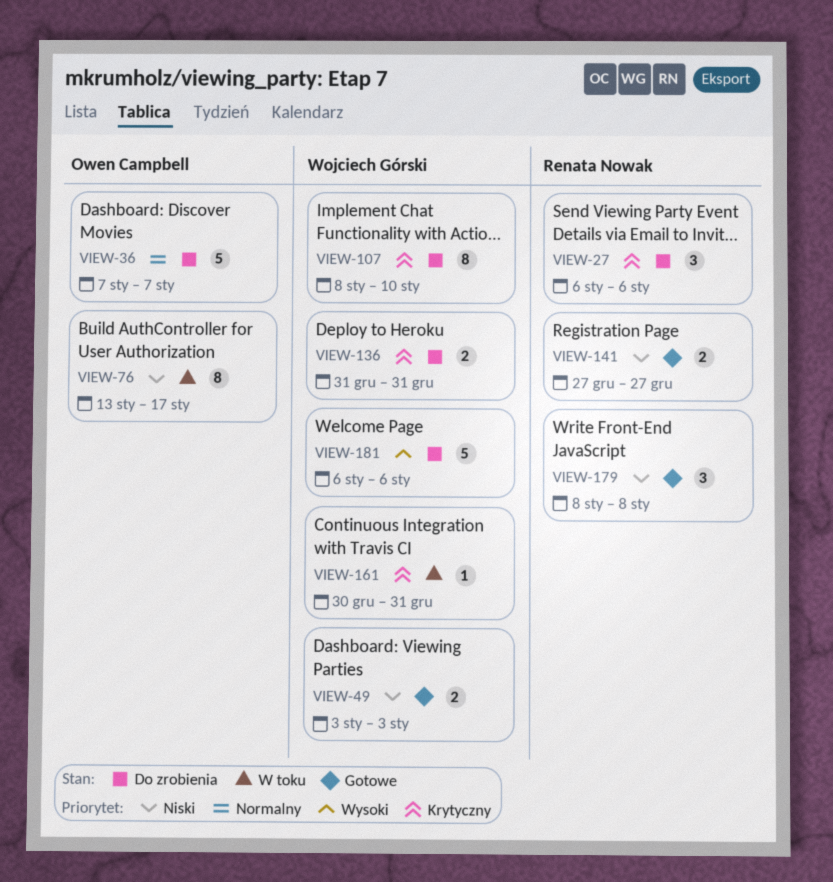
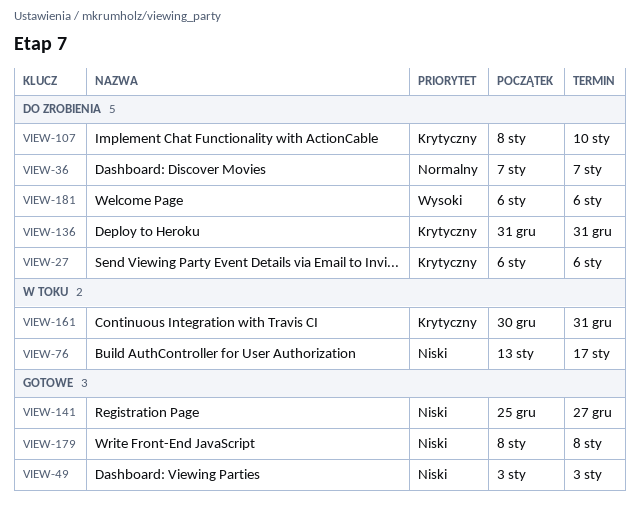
VIEW-141, start: Dec 27 -> Dec 25

